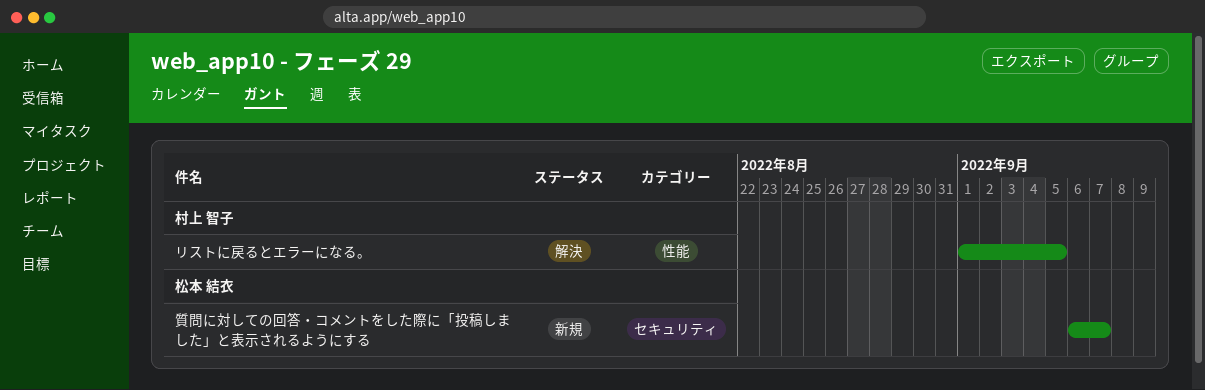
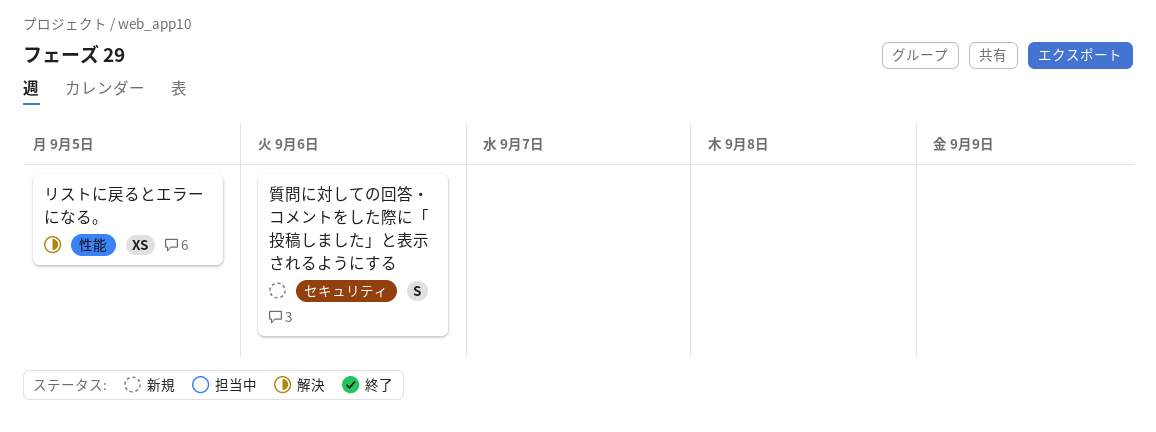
質問に対しての回答・コメントをした際に「投稿しました」と表示されるようにする, due: Sep 7 -> Sep 6

